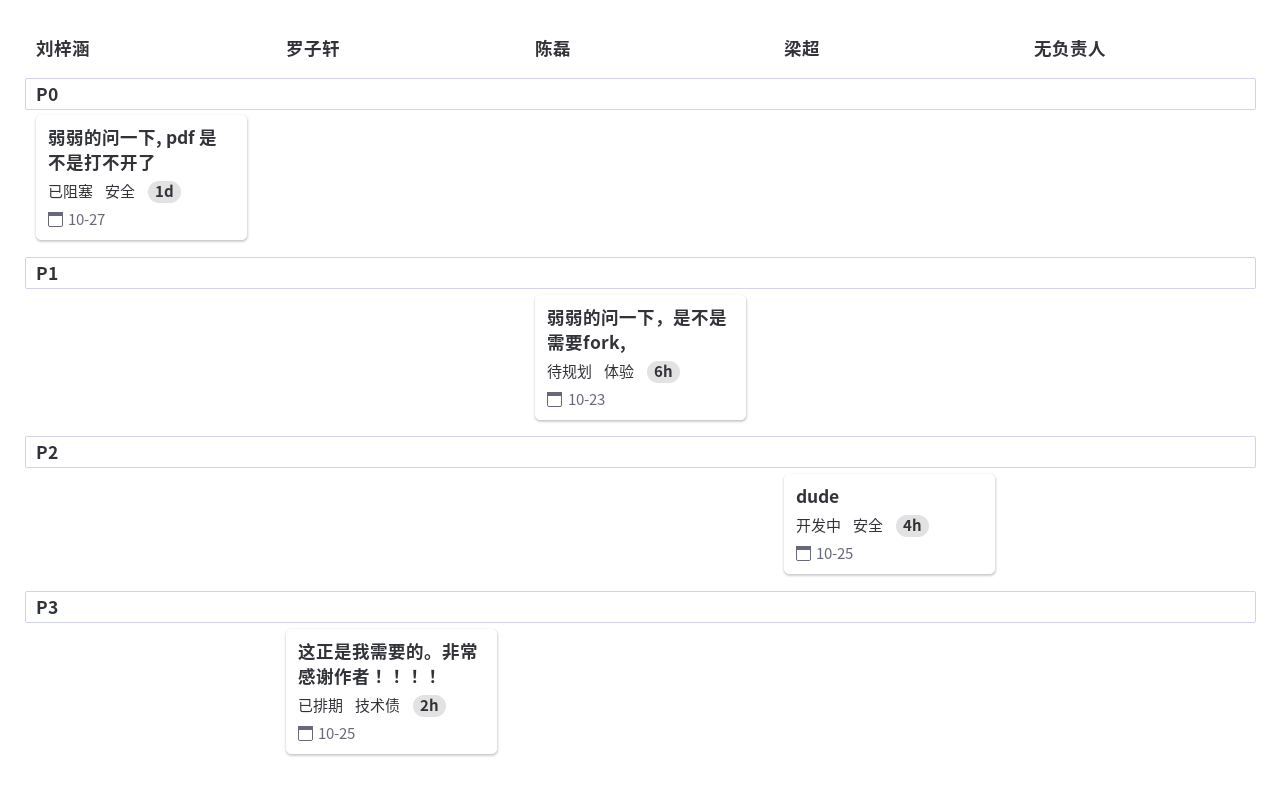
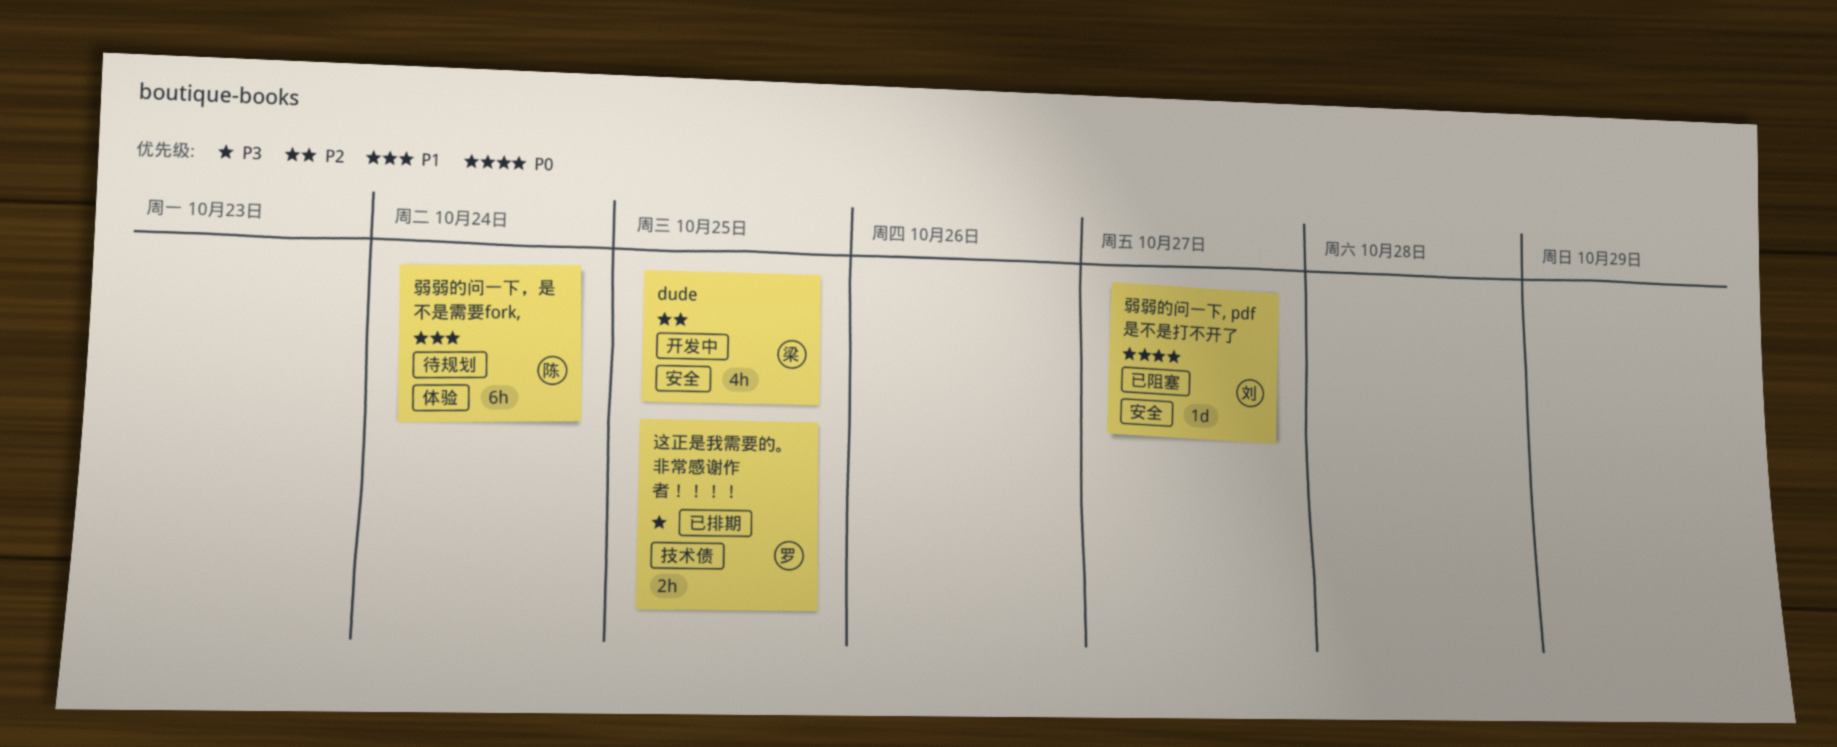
弱弱的问一下，是不是需要fork,, due: Oct 23 -> Oct 24

